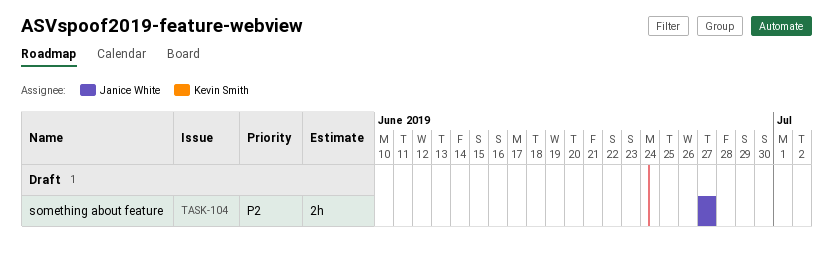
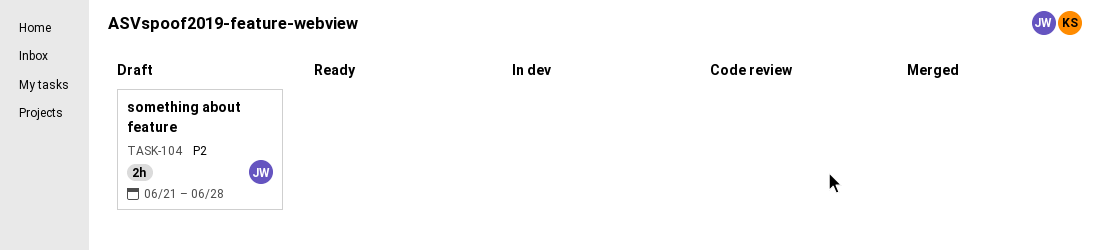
TASK-104, start: Jun 27 -> Jun 21
TASK-104, due: Jun 27 -> Jun 28

